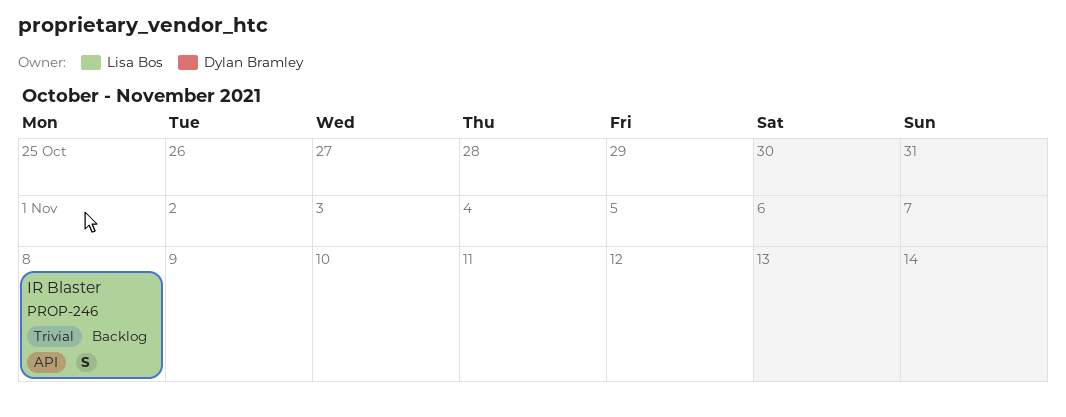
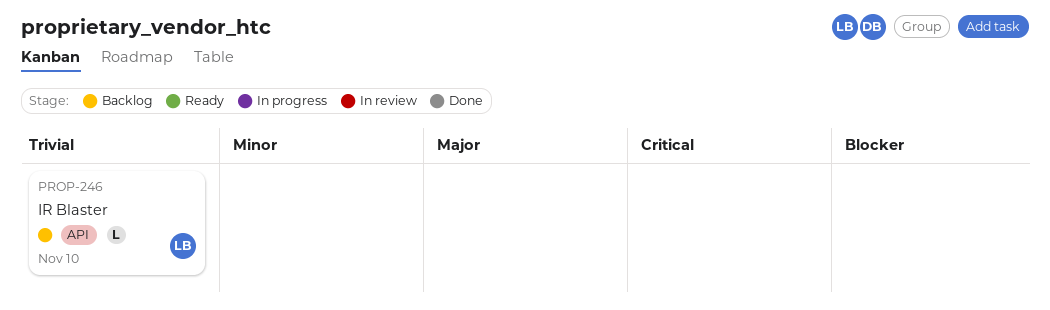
PROP-246, estimate: S -> L
PROP-246, due: Nov 8 -> Nov 10

